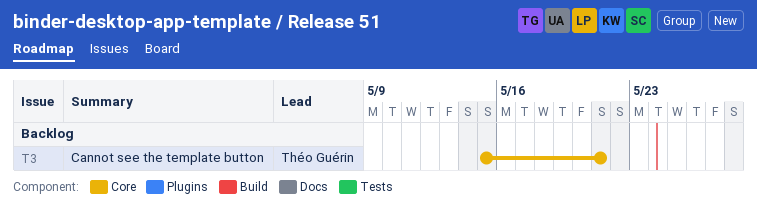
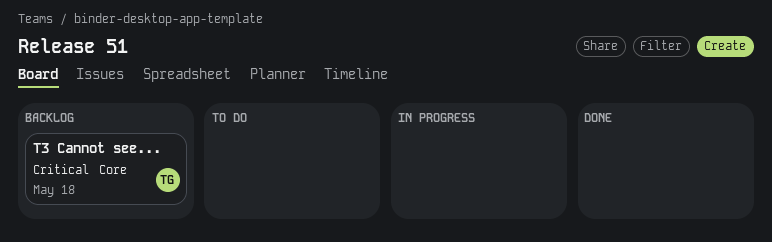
T3, due: May 21 -> May 18

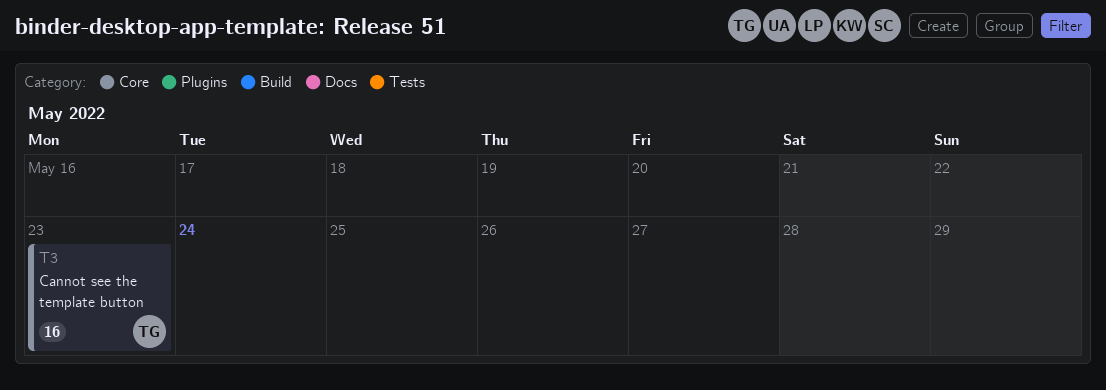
T3, due: May 18 -> May 23

